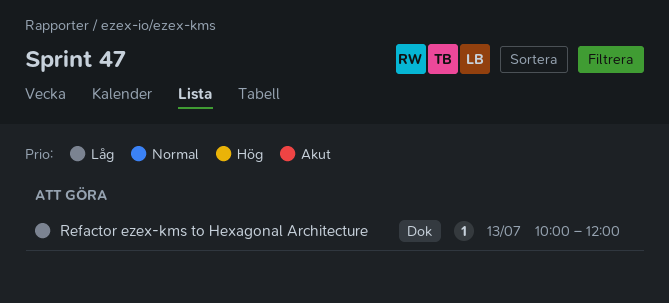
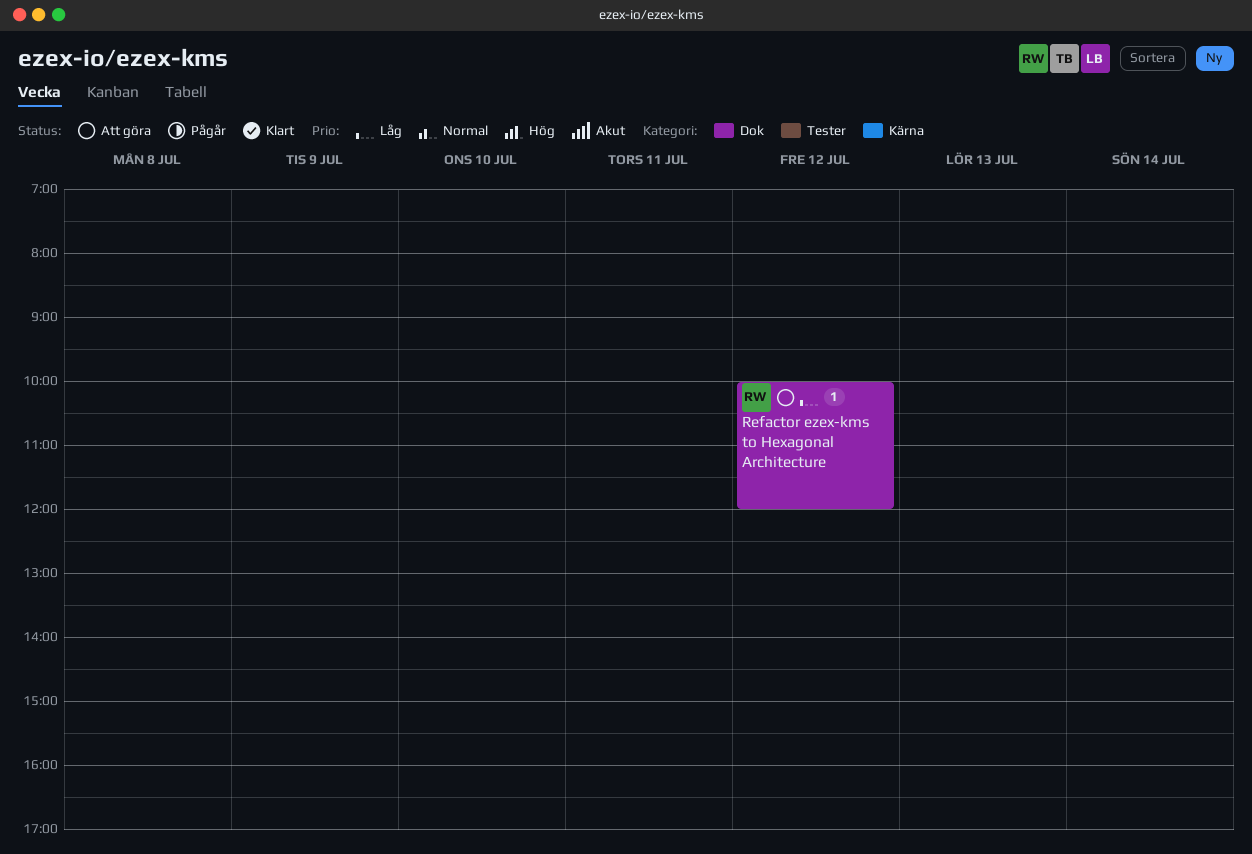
Refactor ezex-kms to Hexagonal Architecture, day: Jul 13 -> Jul 12

